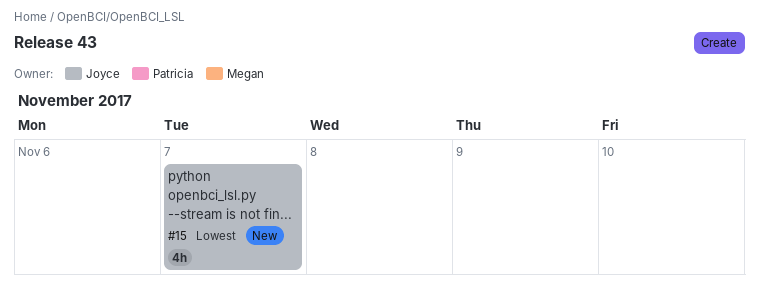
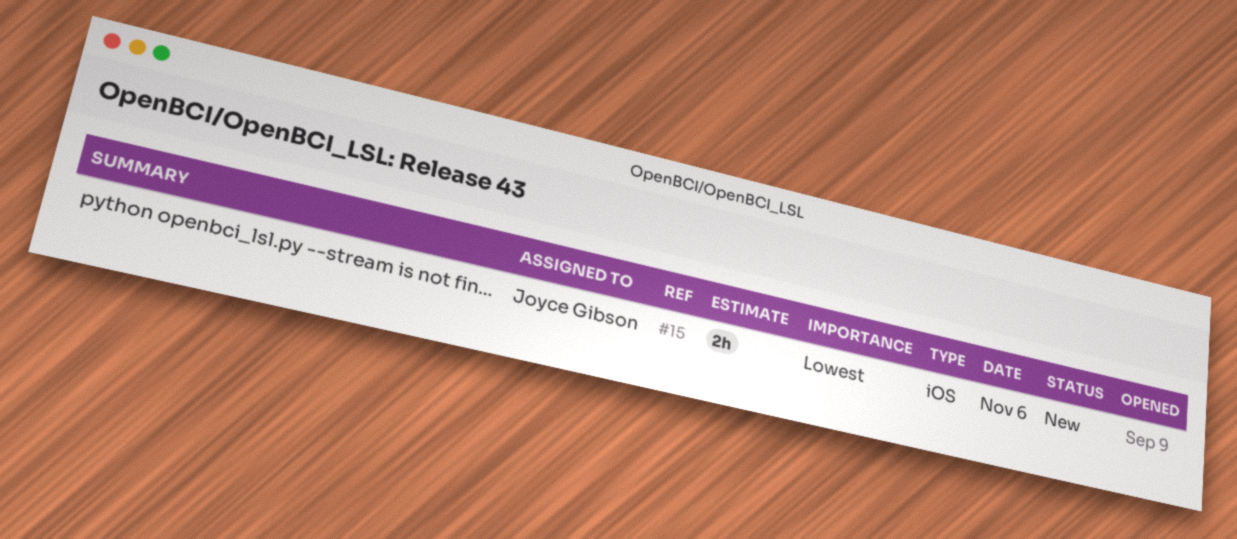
#15, estimate: 4h -> 2h
#15, day: Nov 7 -> Nov 6

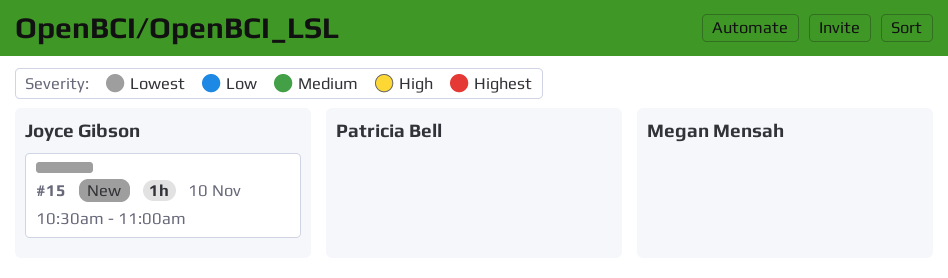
#15, estimate: 2h -> 1h
#15, day: Nov 6 -> Nov 10

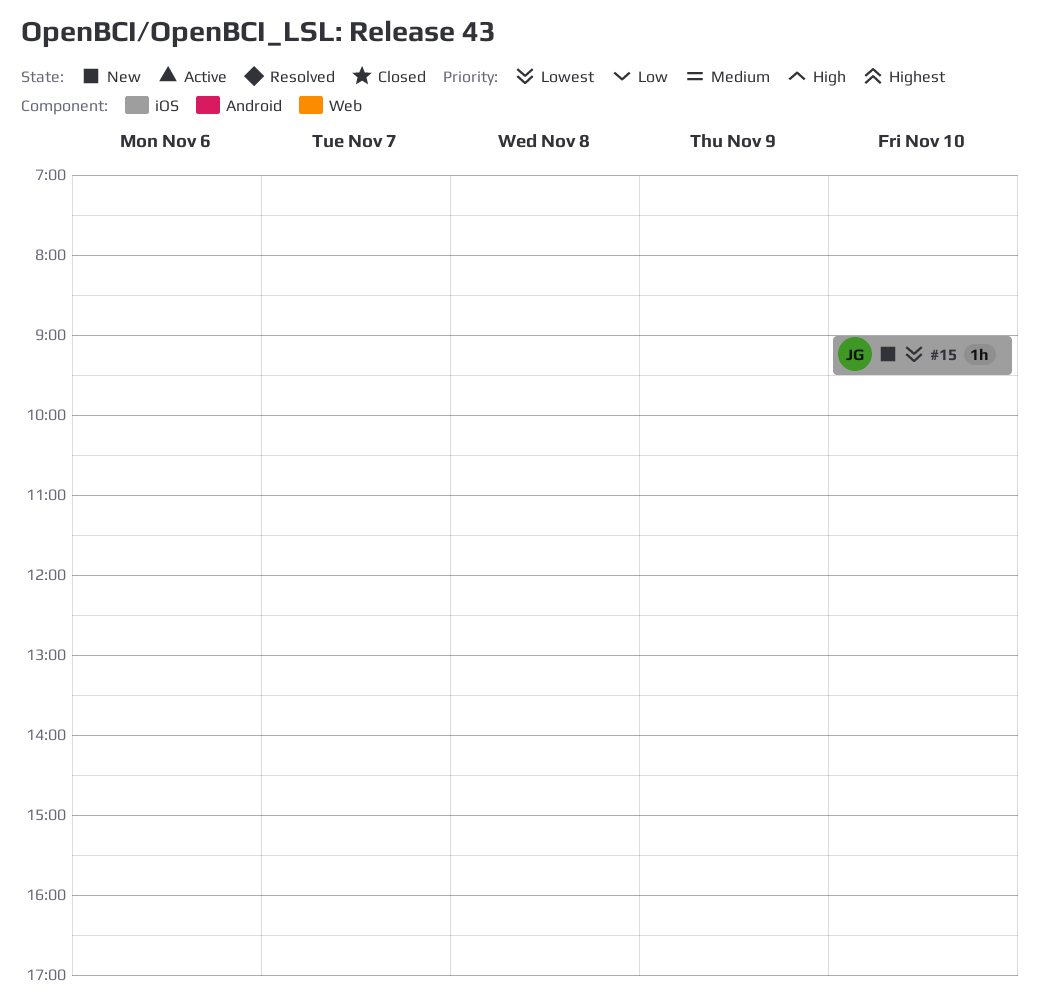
#15, begins: 10:30 -> 09:00
#15, ends: 11:00 -> 09:30

